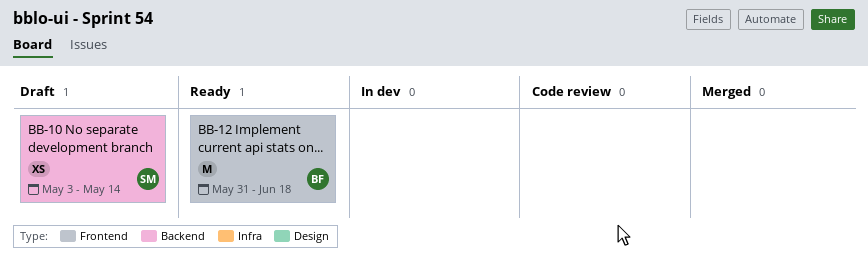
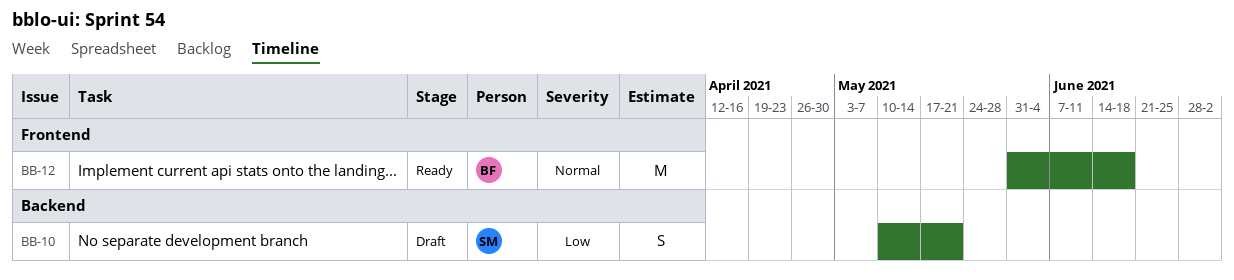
BB-10, estimate: XS -> S
BB-10, start: May 3 -> May 10
BB-10, due: May 14 -> May 21

